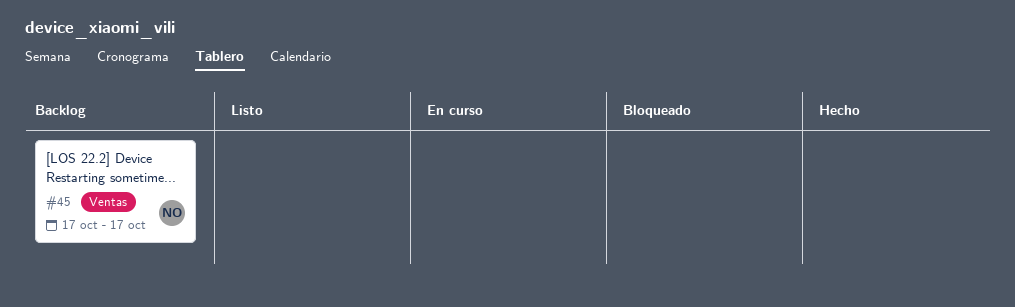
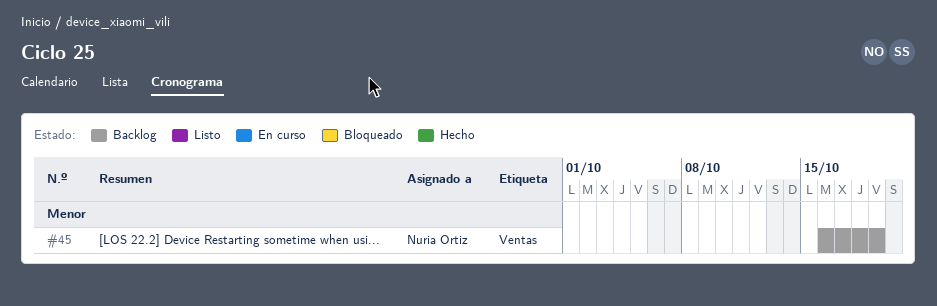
#45, start: Oct 17 -> Oct 16
#45, due: Oct 17 -> Oct 19

